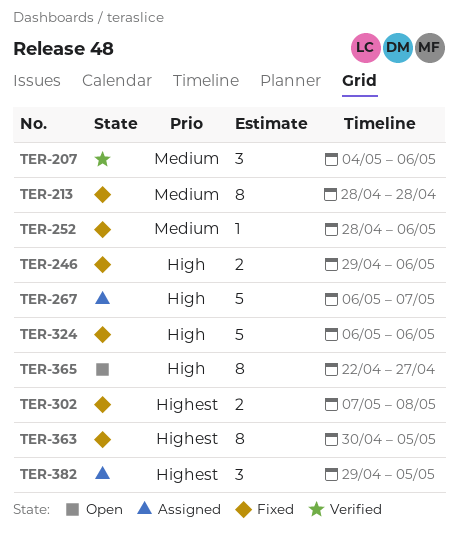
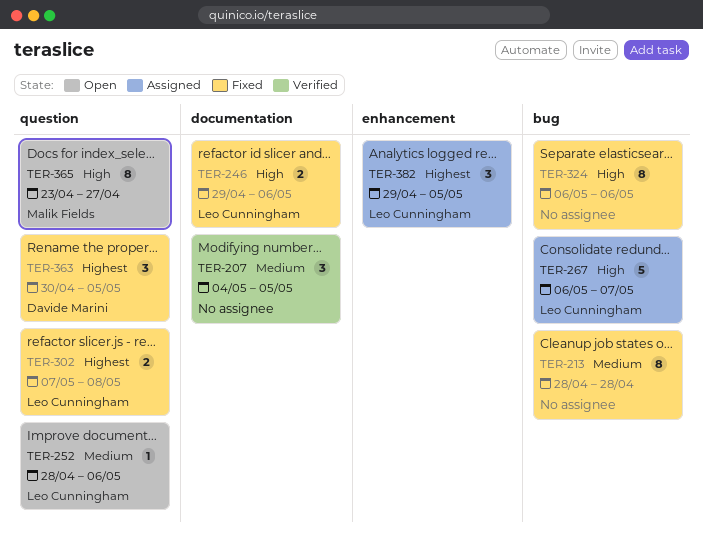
TER-207, due: May 6 -> May 5
TER-252, status: Fixed -> Open
TER-324, estimate: 5 -> 8
TER-363, estimate: 8 -> 3
TER-365, start: Apr 22 -> Apr 23

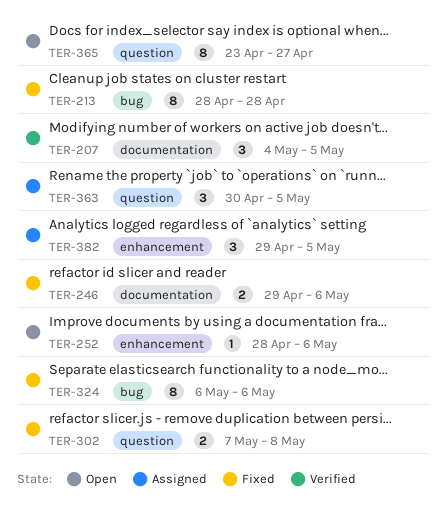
TER-252, label: question -> enhancement
TER-267: present -> none
TER-363, status: Fixed -> Assigned

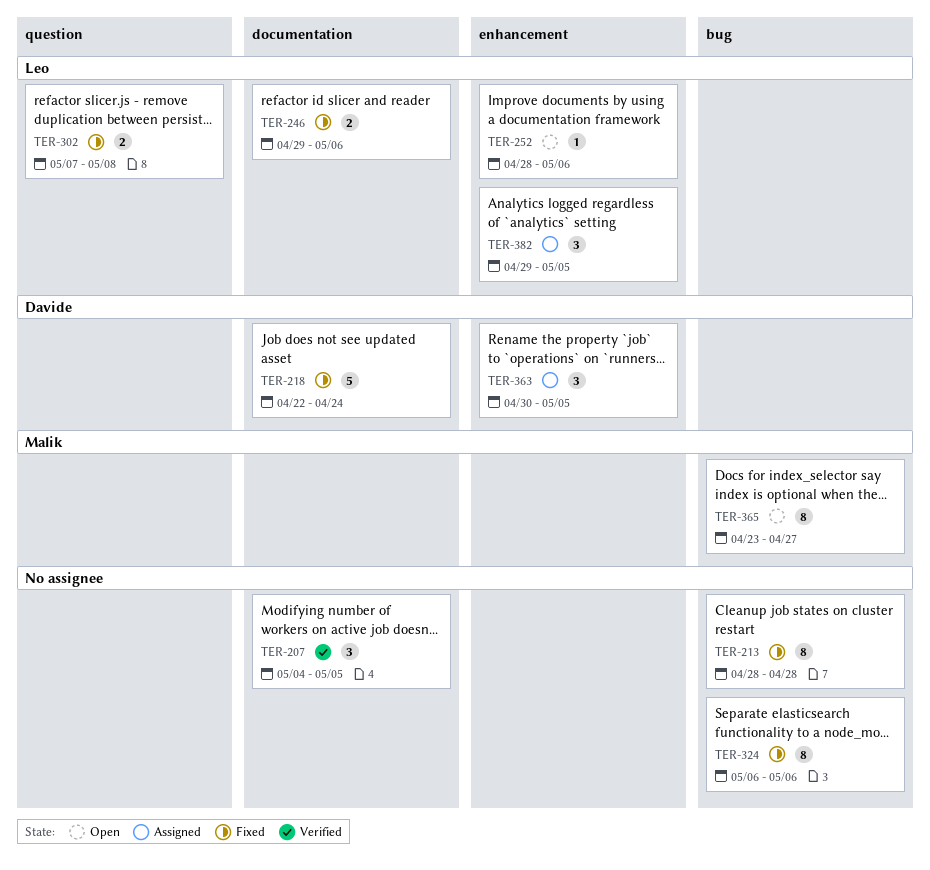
TER-218: none -> present
TER-363, label: question -> enhancement
TER-365, label: question -> bug

